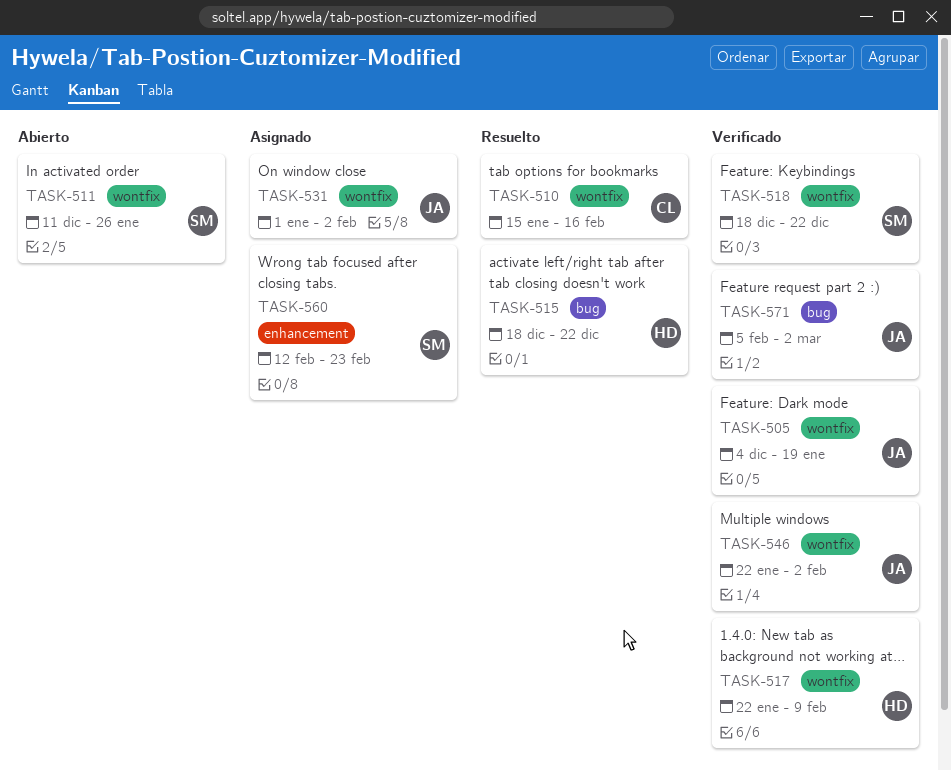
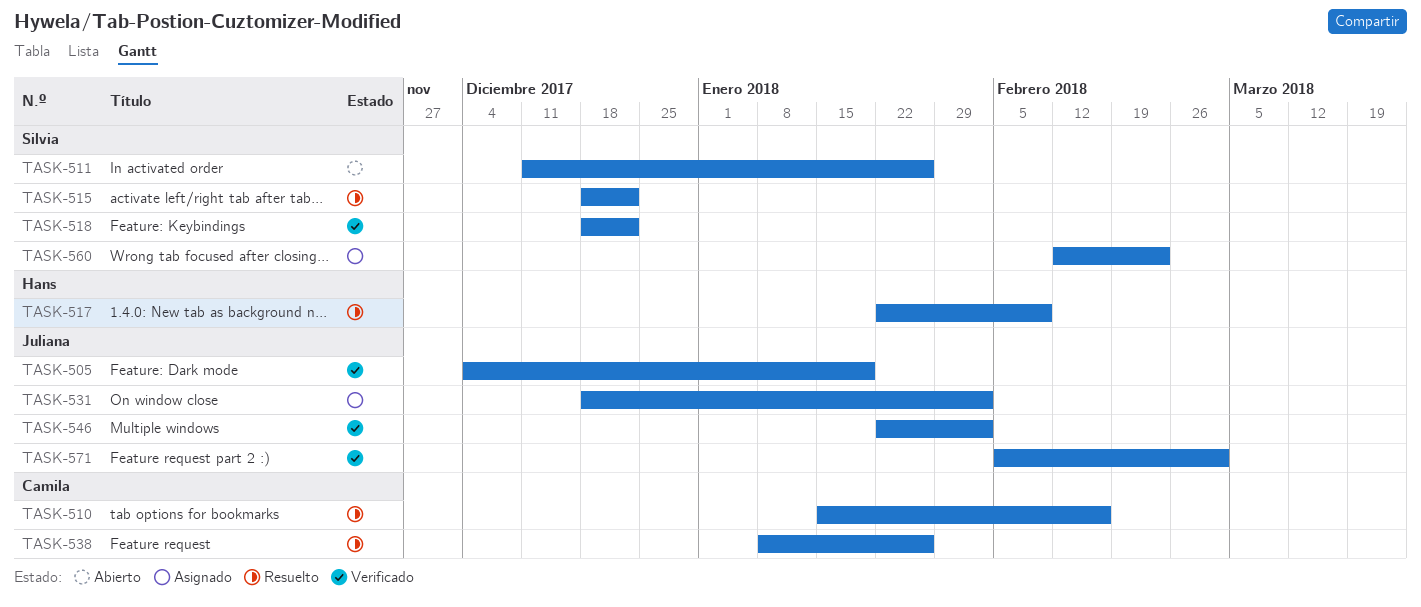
TASK-515, owner: Hans -> Silvia
TASK-517, status: Verificado -> Resuelto
TASK-531, start: Jan 1 -> Dec 18
TASK-538: none -> present

